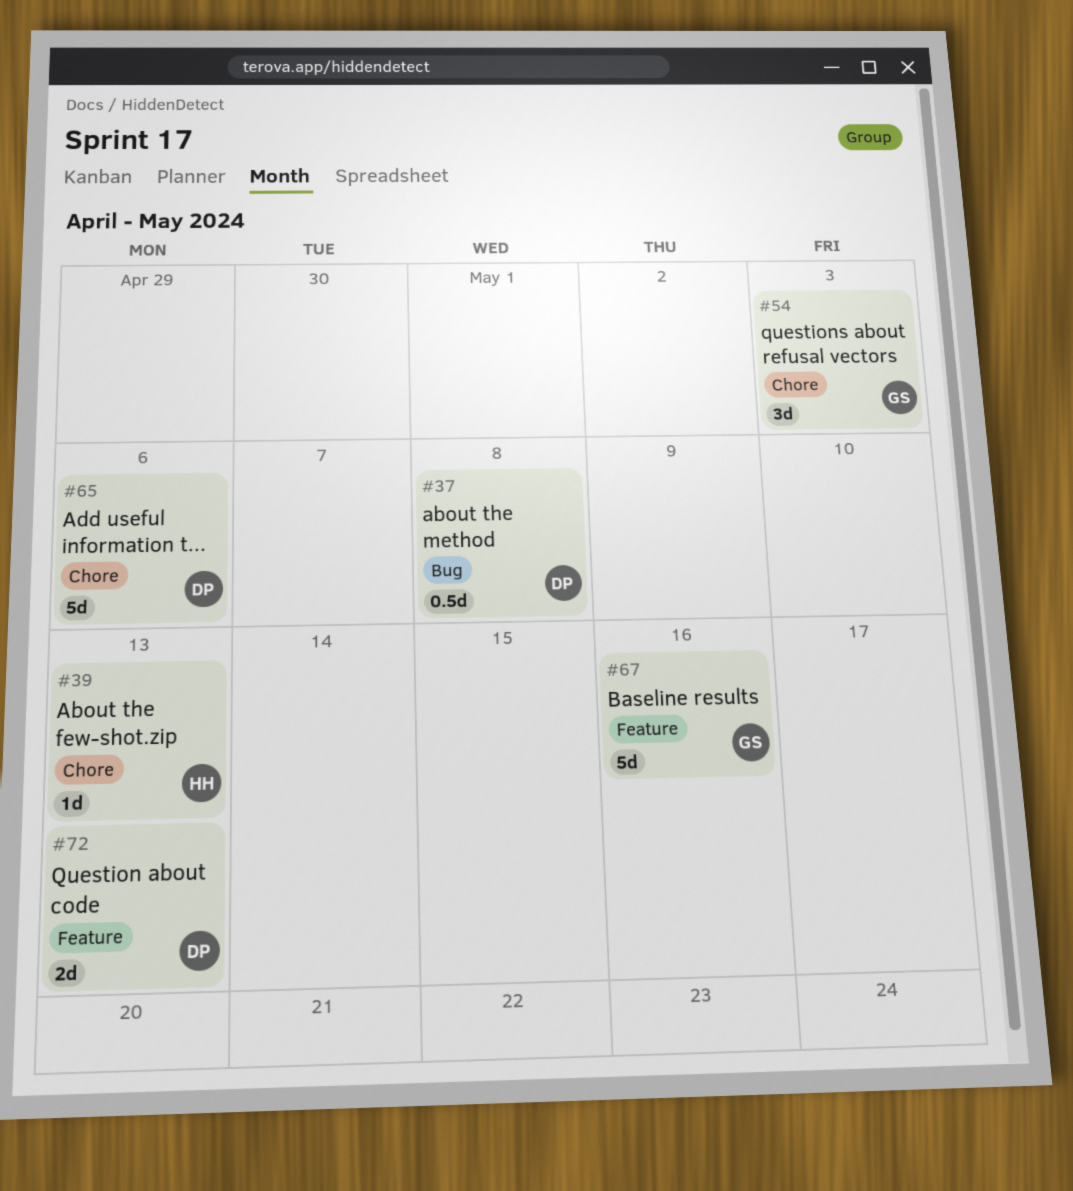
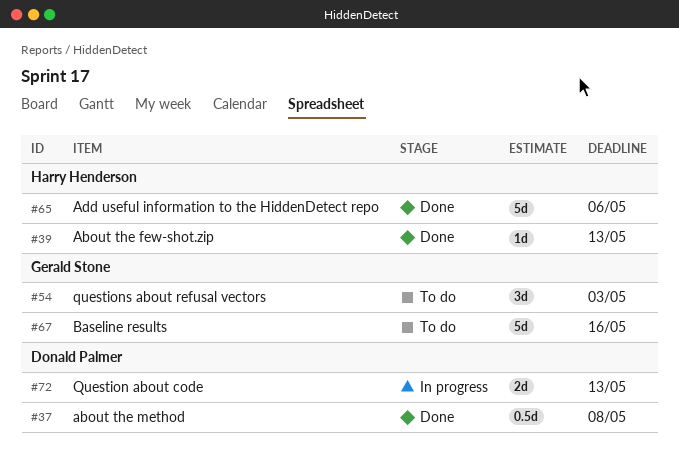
#65, owner: Donald Palmer -> Harry Henderson

